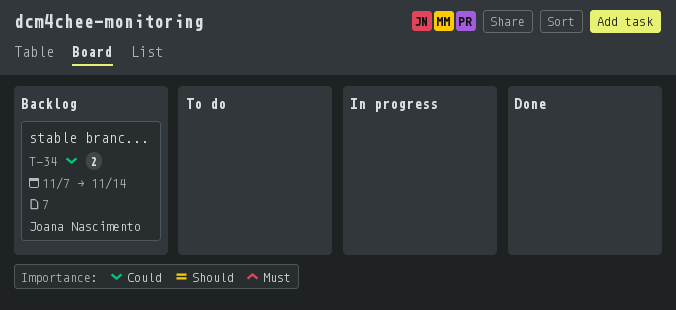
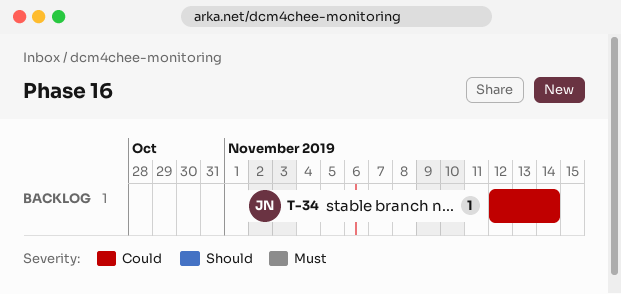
T-34, estimate: 2 -> 1
T-34, start: Nov 7 -> Nov 12

